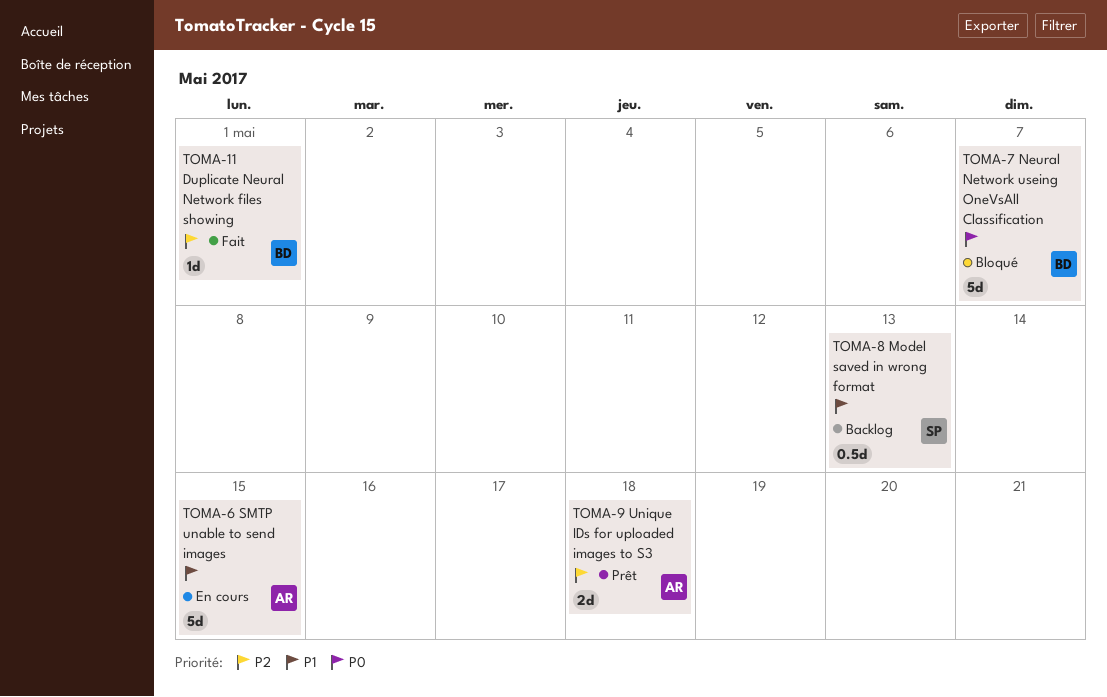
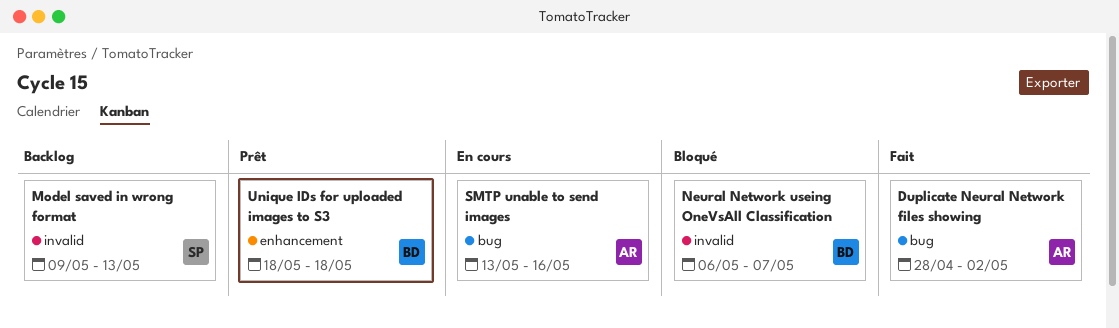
Duplicate Neural Network files showing, owner: BD -> AR
Duplicate Neural Network files showing, due: May 1 -> May 2
SMTP unable to send images, due: May 15 -> May 16
Unique IDs for uploaded images to S3, owner: AR -> BD

